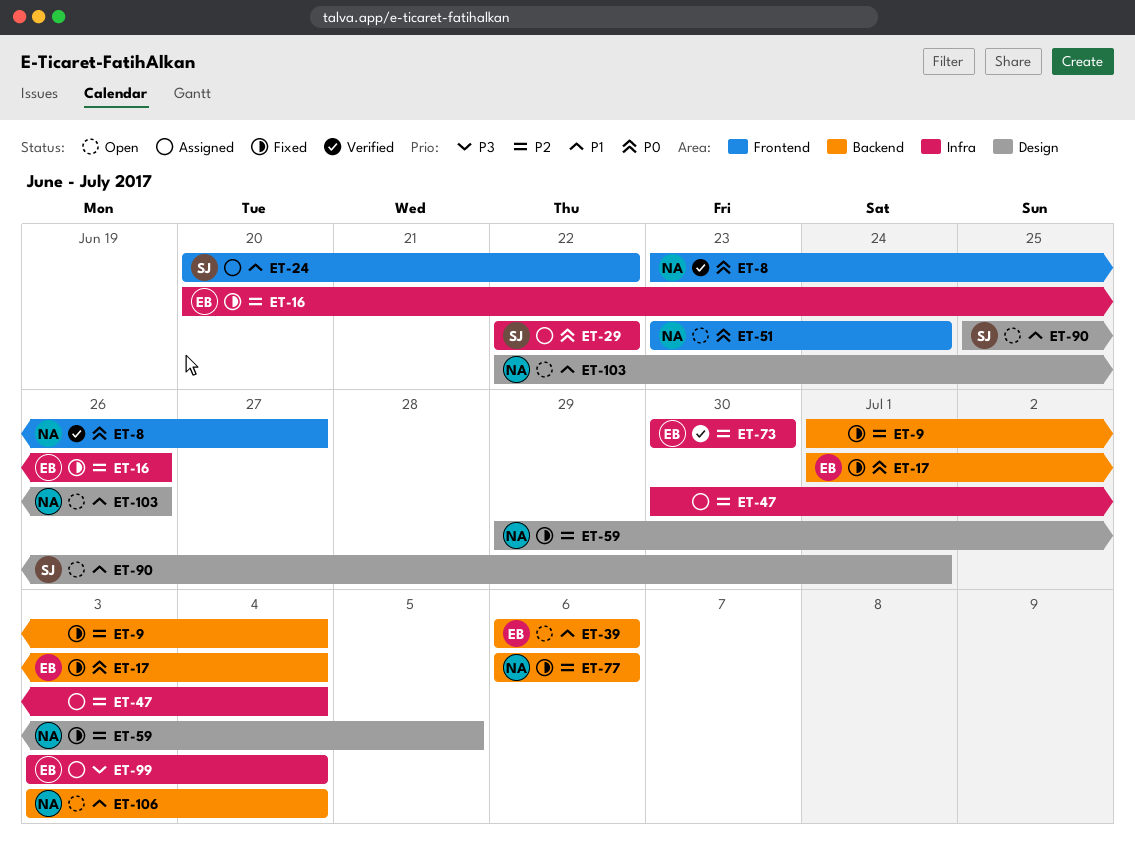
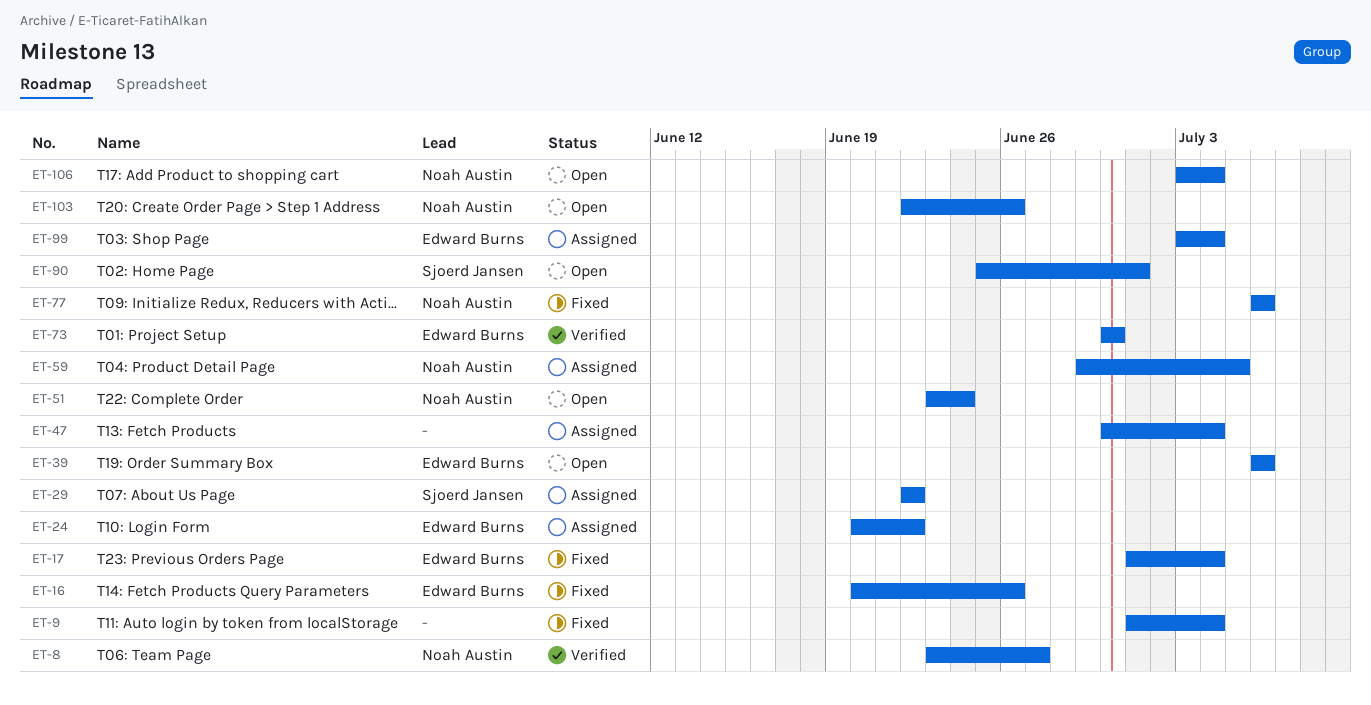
ET-24, owner: Sjoerd Jansen -> Edward Burns
ET-59, status: Fixed -> Assigned

